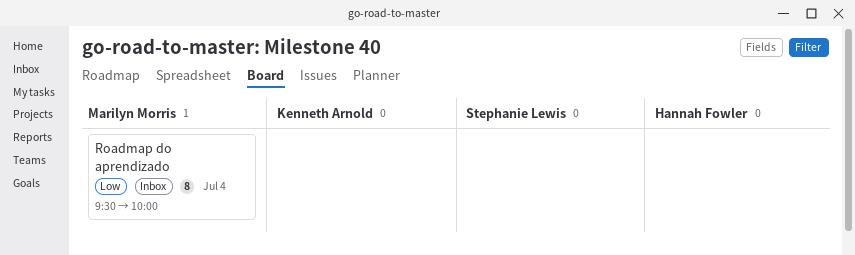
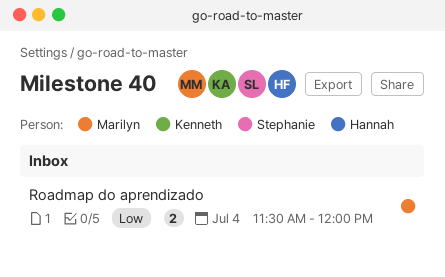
Roadmap do aprendizado, estimate: 8 -> 2
Roadmap do aprendizado, begins: 09:30 -> 11:30
Roadmap do aprendizado, ends: 10:00 -> 12:00

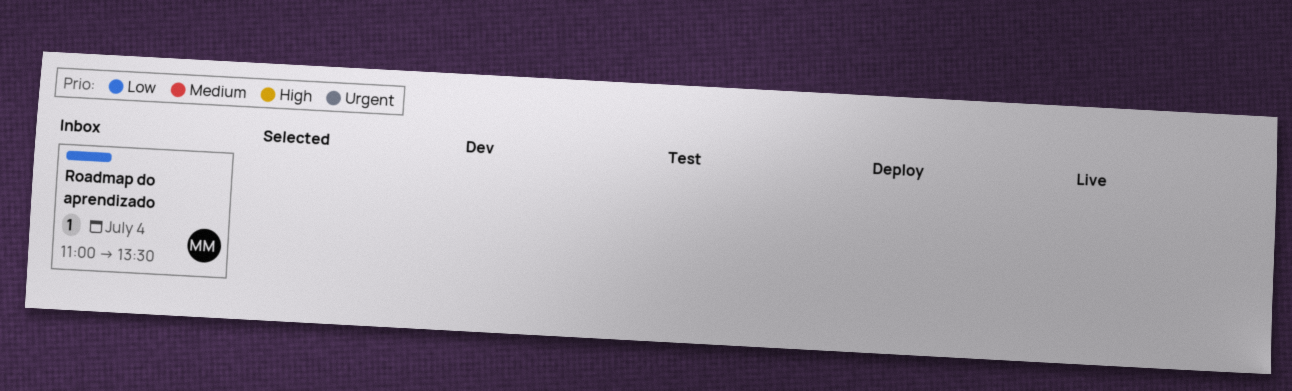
Roadmap do aprendizado, estimate: 2 -> 1
Roadmap do aprendizado, begins: 11:30 -> 11:00
Roadmap do aprendizado, ends: 12:00 -> 13:30

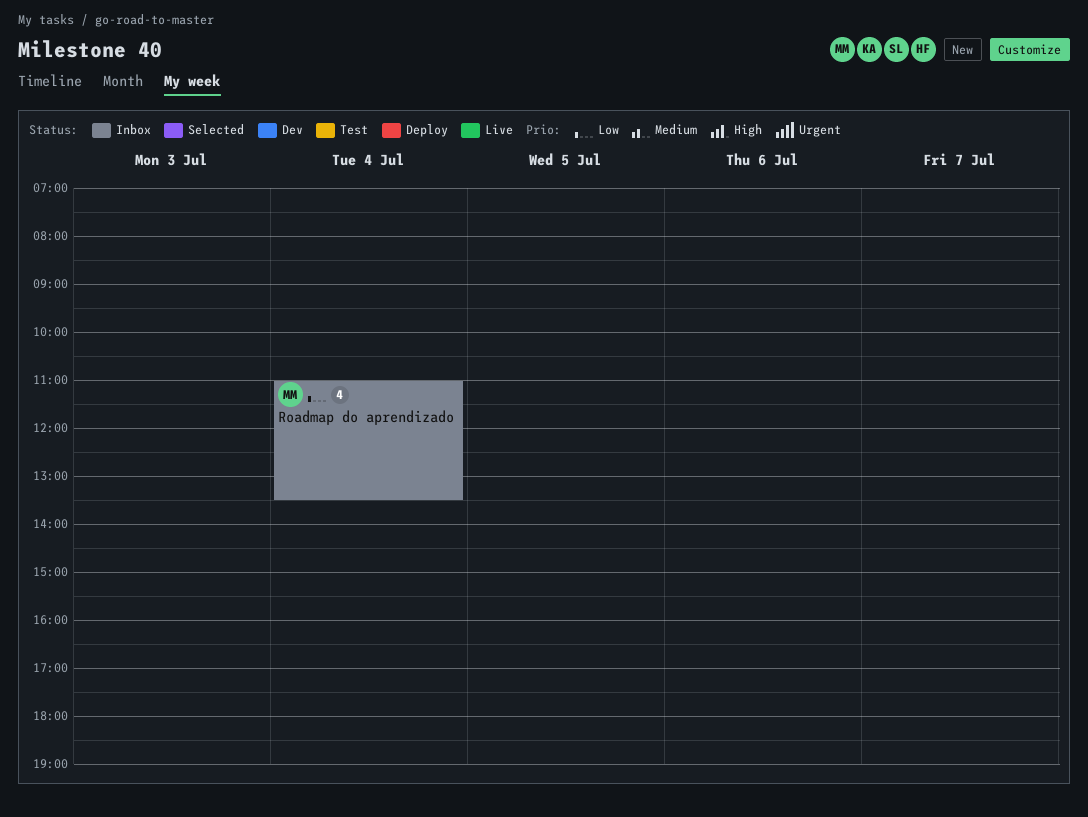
Roadmap do aprendizado, estimate: 1 -> 4

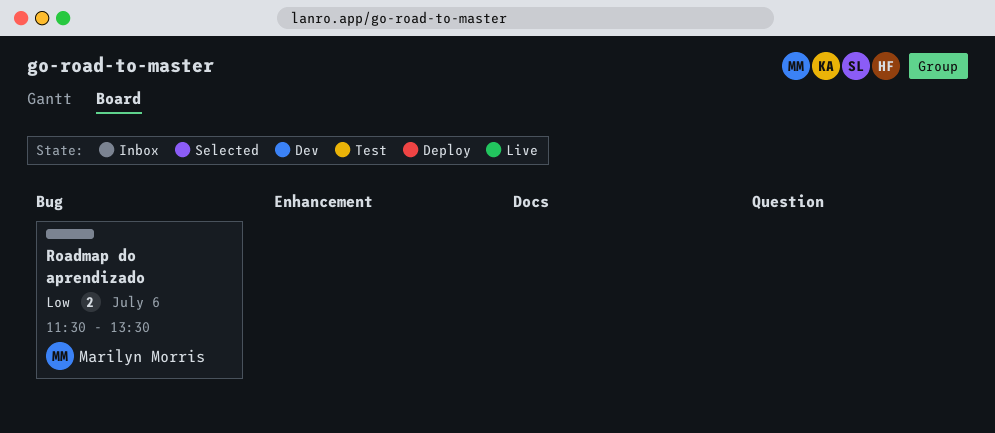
Roadmap do aprendizado, estimate: 4 -> 2
Roadmap do aprendizado, day: Jul 4 -> Jul 6
Roadmap do aprendizado, begins: 11:00 -> 11:30

